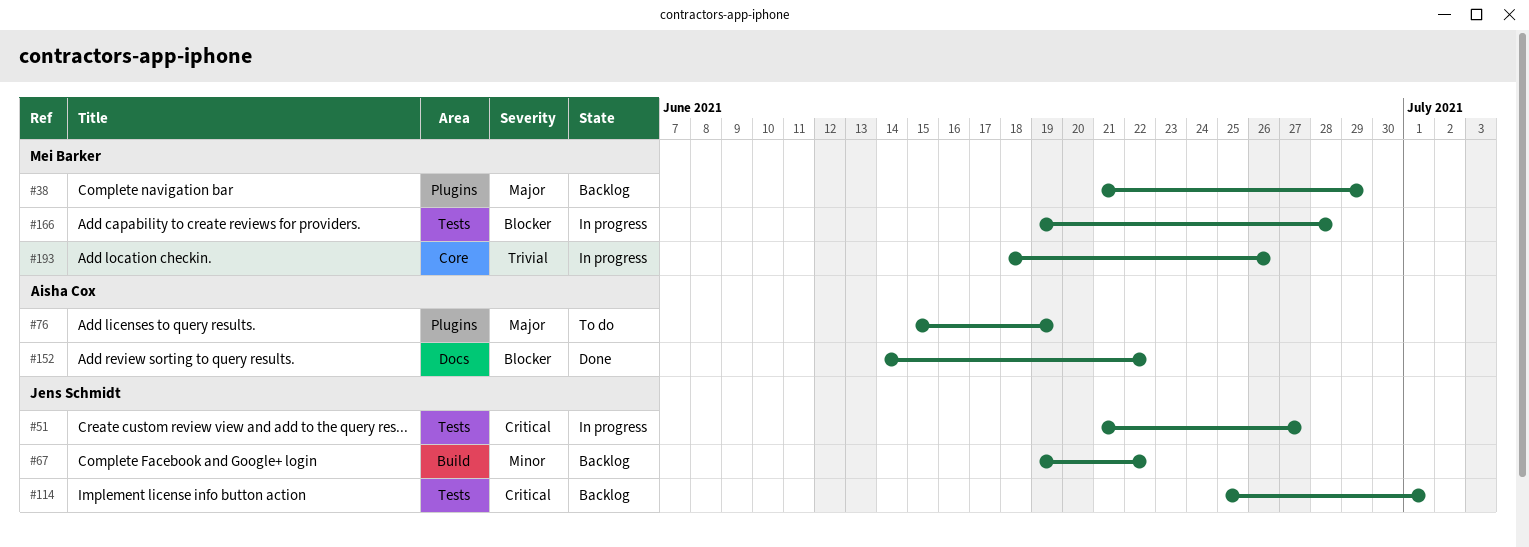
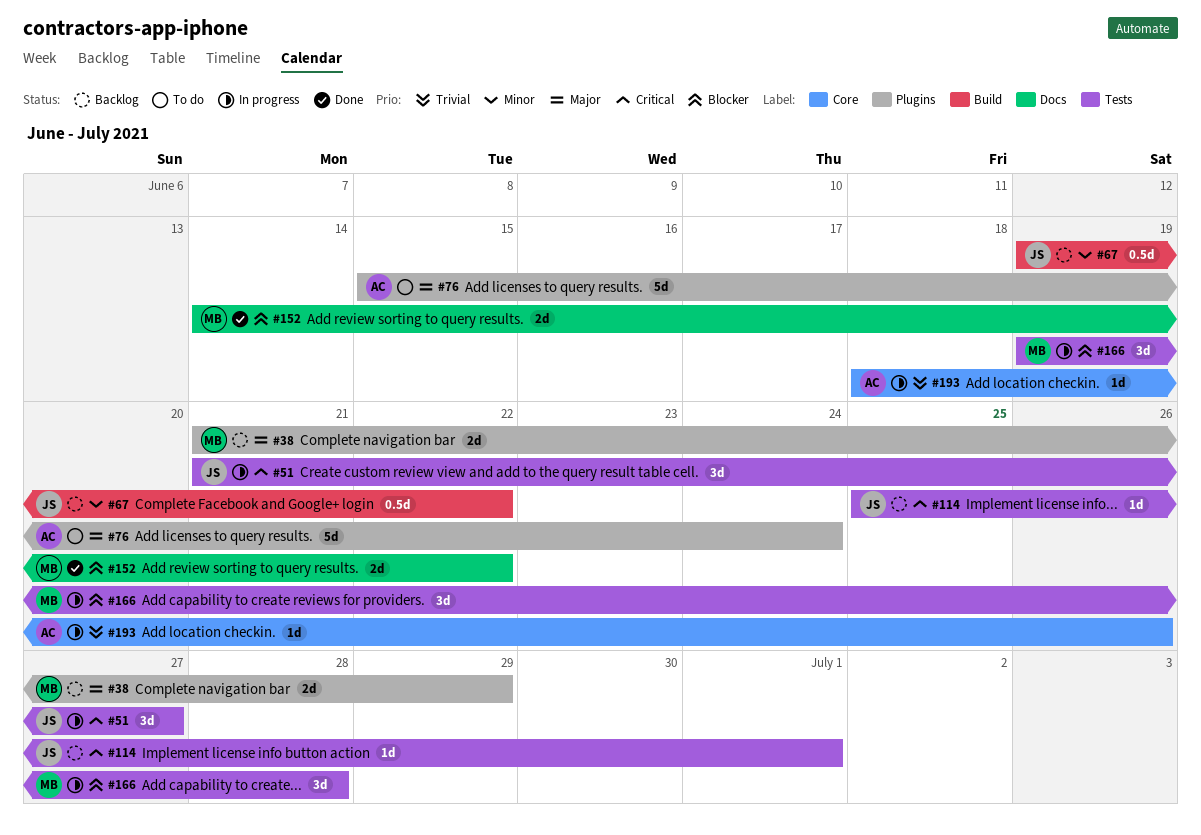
#76, due: Jun 19 -> Jun 24
#152, owner: Aisha Cox -> Mei Barker
#193, owner: Mei Barker -> Aisha Cox

